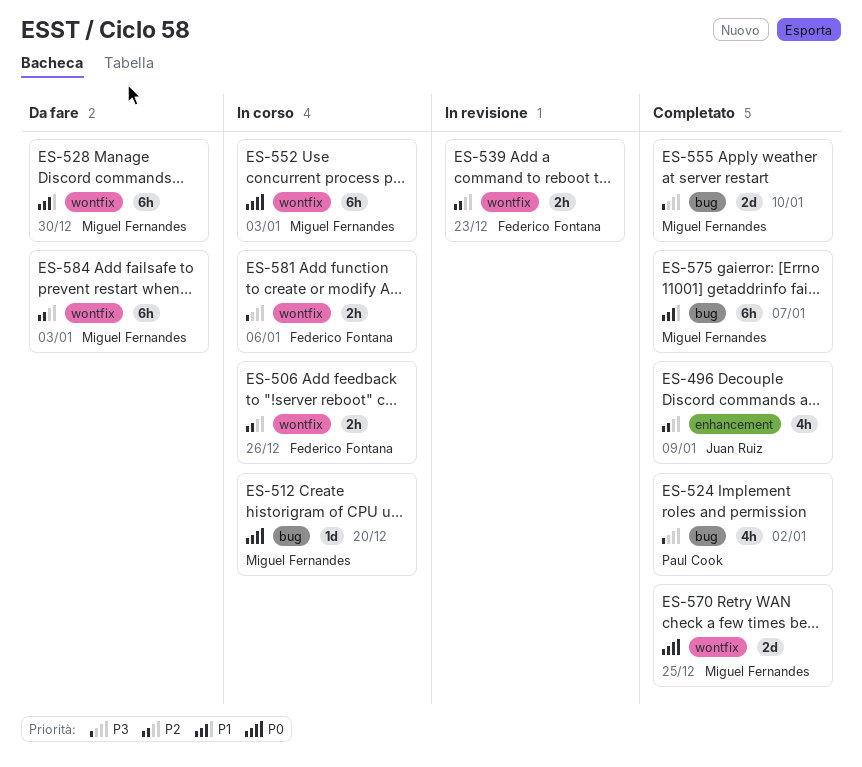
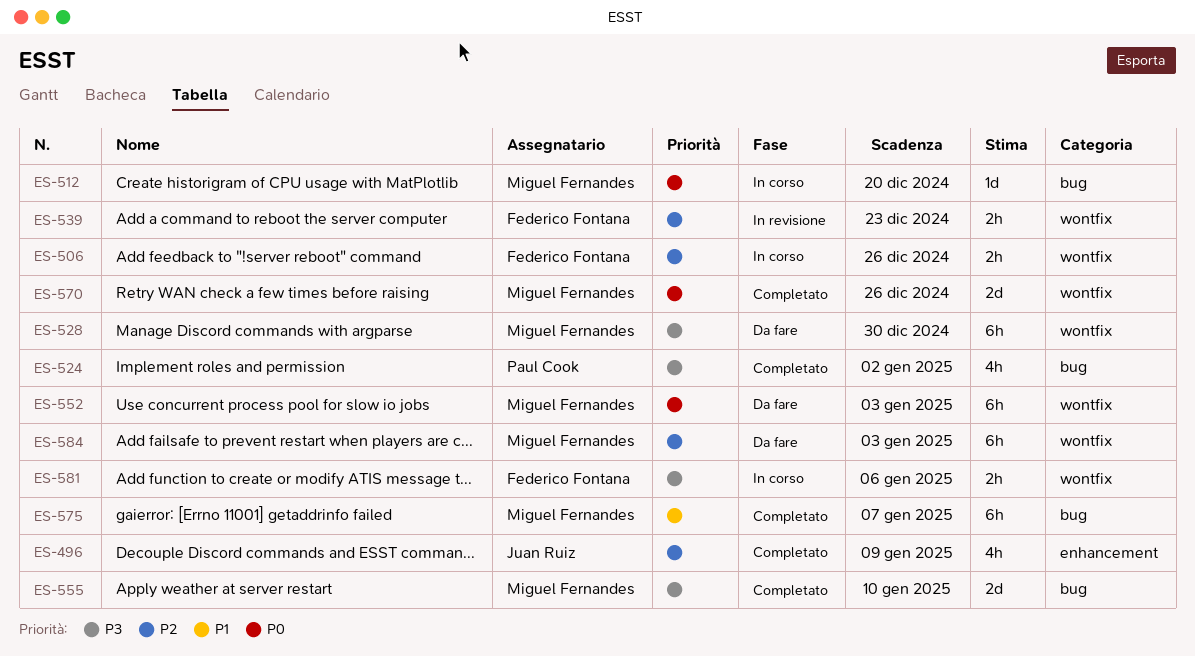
ES-528, priority: P1 -> P3
ES-552, status: In corso -> Da fare
ES-570, due: Dec 25 -> Dec 26

